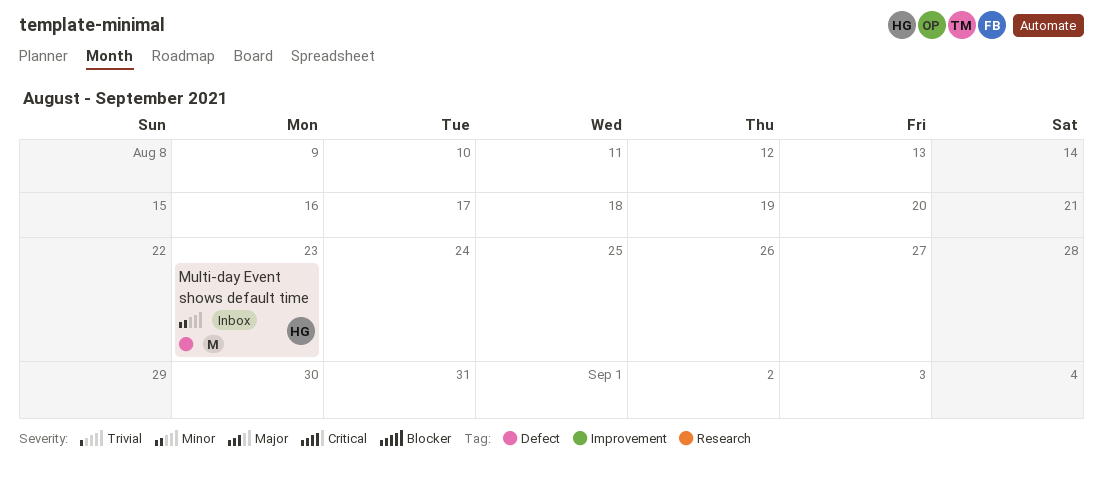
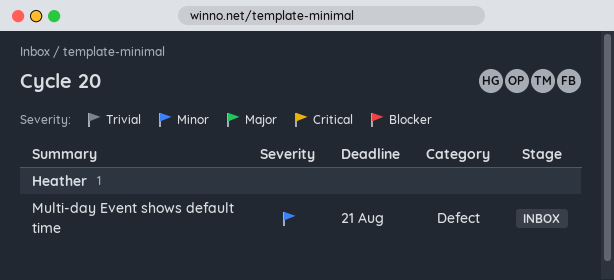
Multi-day Event shows default time, due: Aug 23 -> Aug 21

